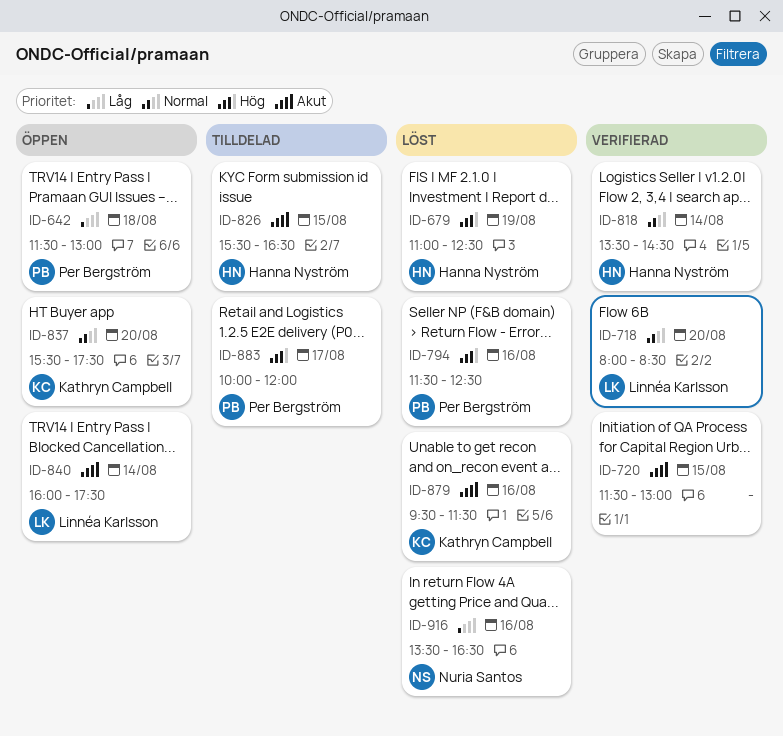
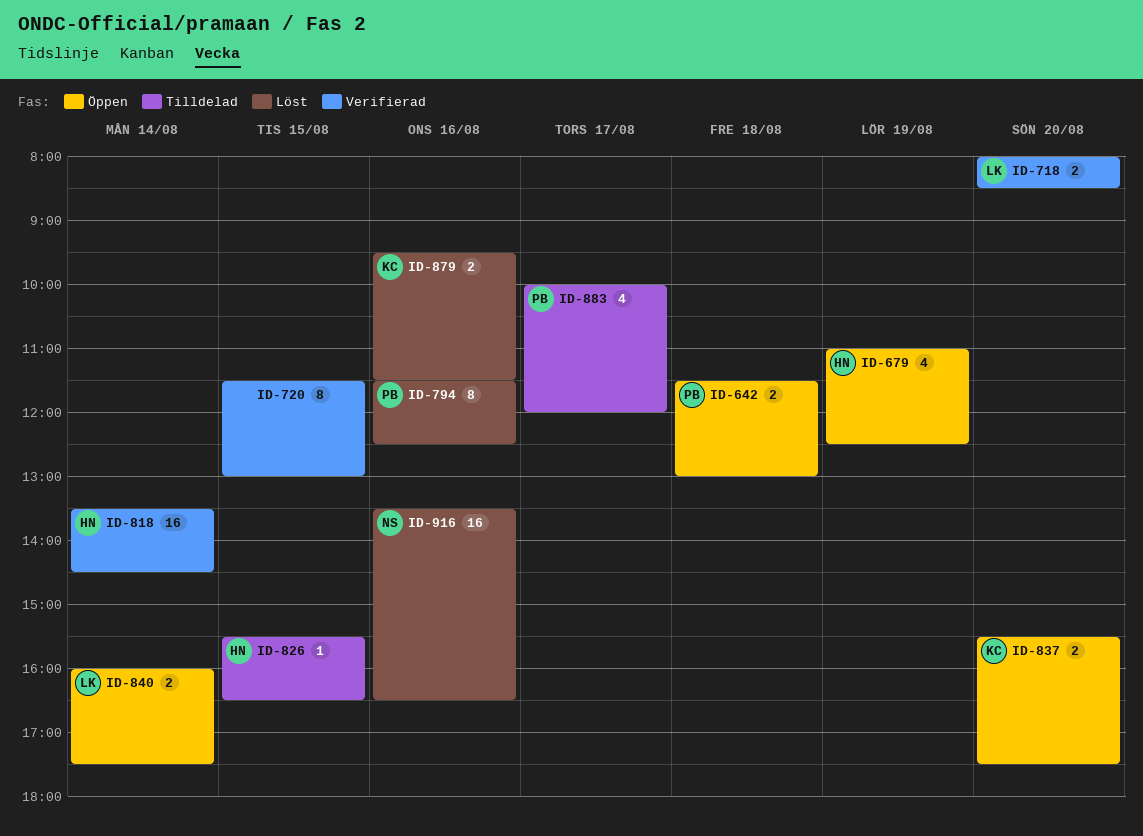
ID-679, status: Löst -> Öppen

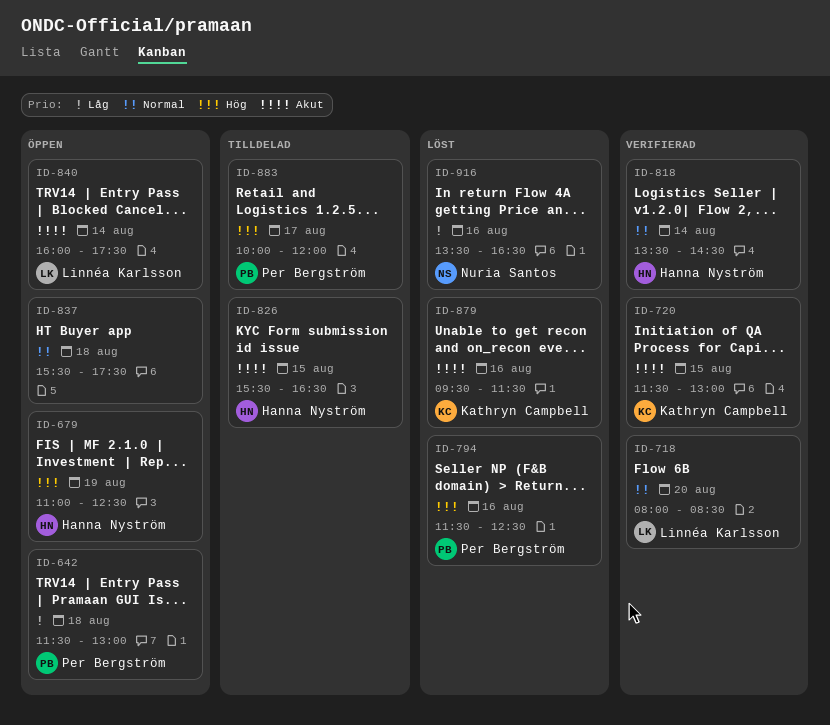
ID-720, owner: none -> Kathryn Campbell
ID-837, owner: Kathryn Campbell -> none
ID-837, day: Aug 20 -> Aug 18

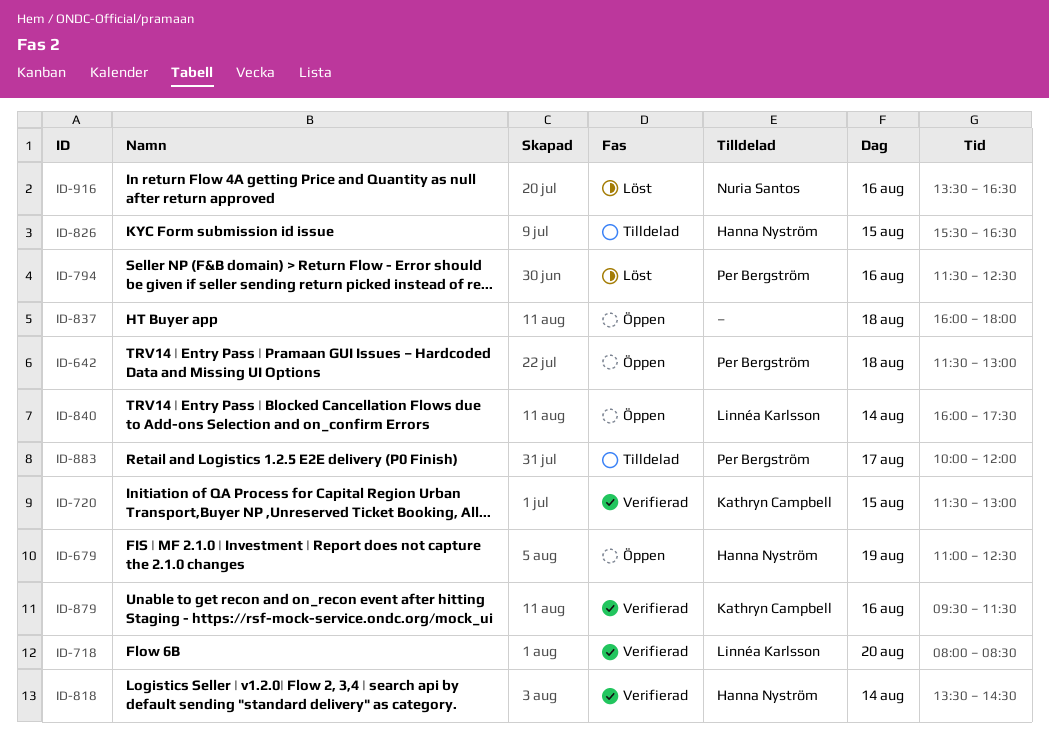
ID-837, begins: 15:30 -> 16:00
ID-837, ends: 17:30 -> 18:00
ID-879, status: Löst -> Verifierad

